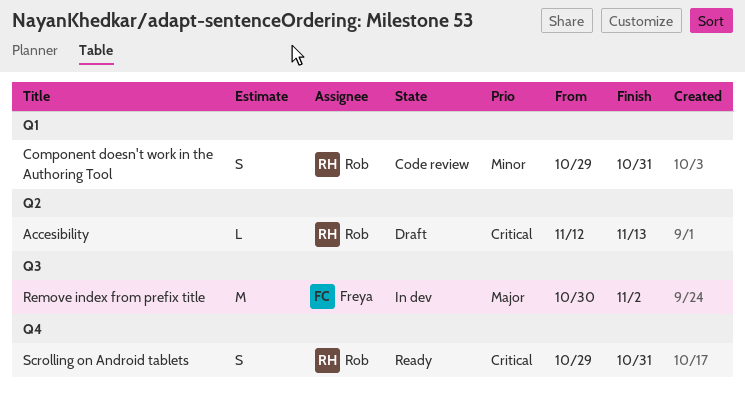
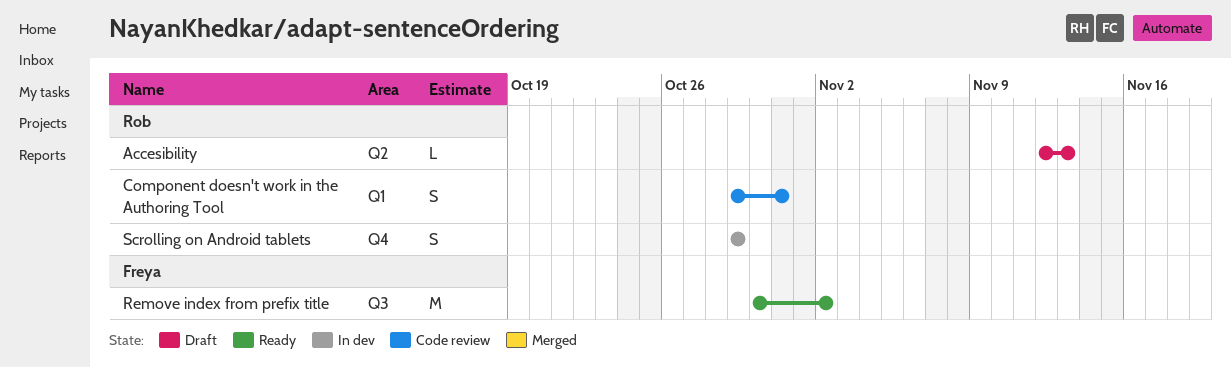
Remove index from prefix title, status: In dev -> Ready
Scrolling on Android tablets, status: Ready -> In dev
Scrolling on Android tablets, due: Oct 31 -> Oct 29

